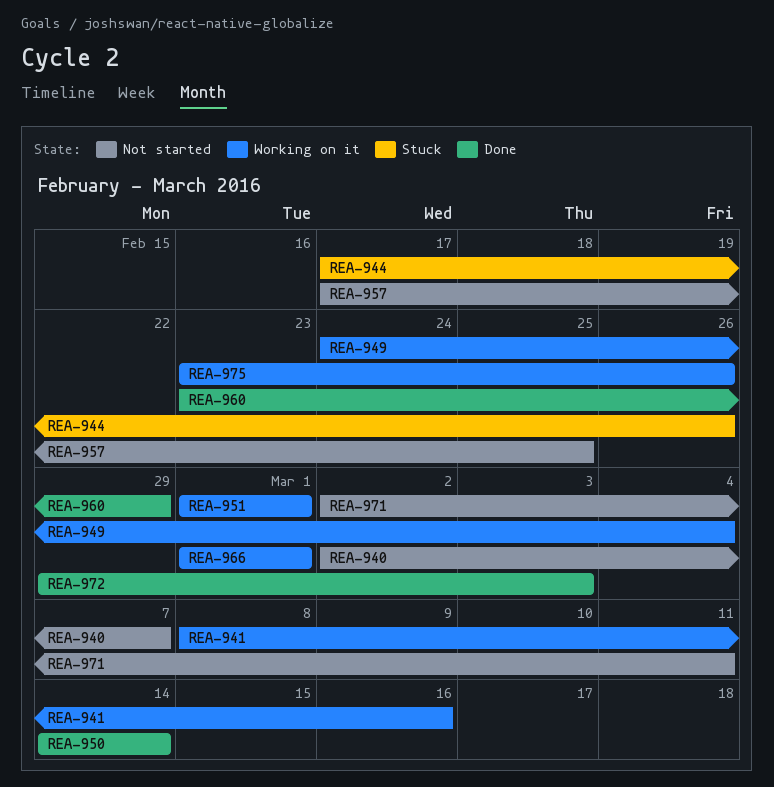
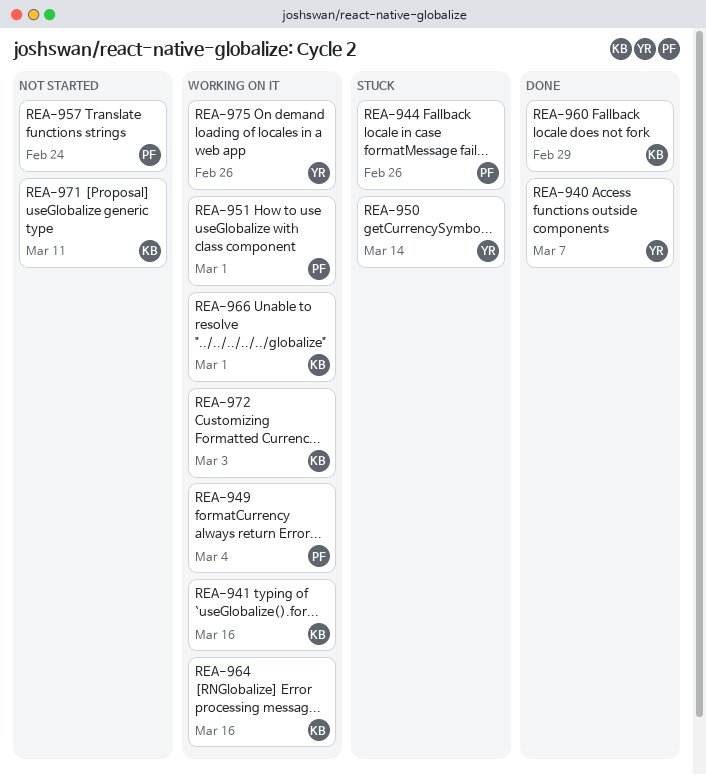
REA-940, status: Not started -> Done
REA-950, status: Done -> Stuck
REA-957, due: Feb 25 -> Feb 24
REA-964: none -> present
REA-972, status: Done -> Working on it

